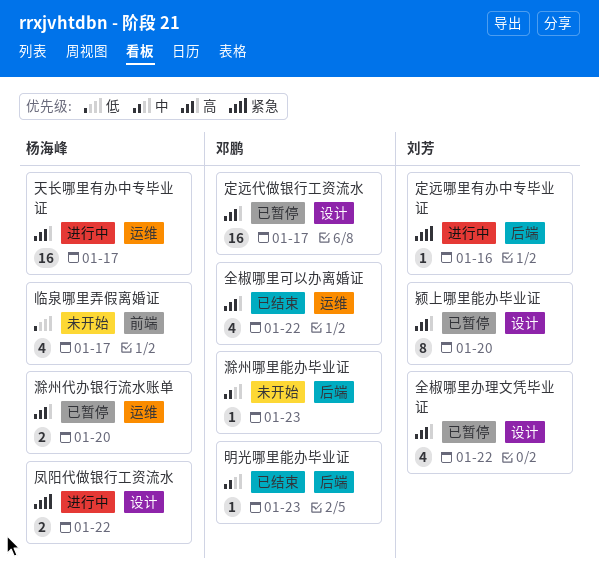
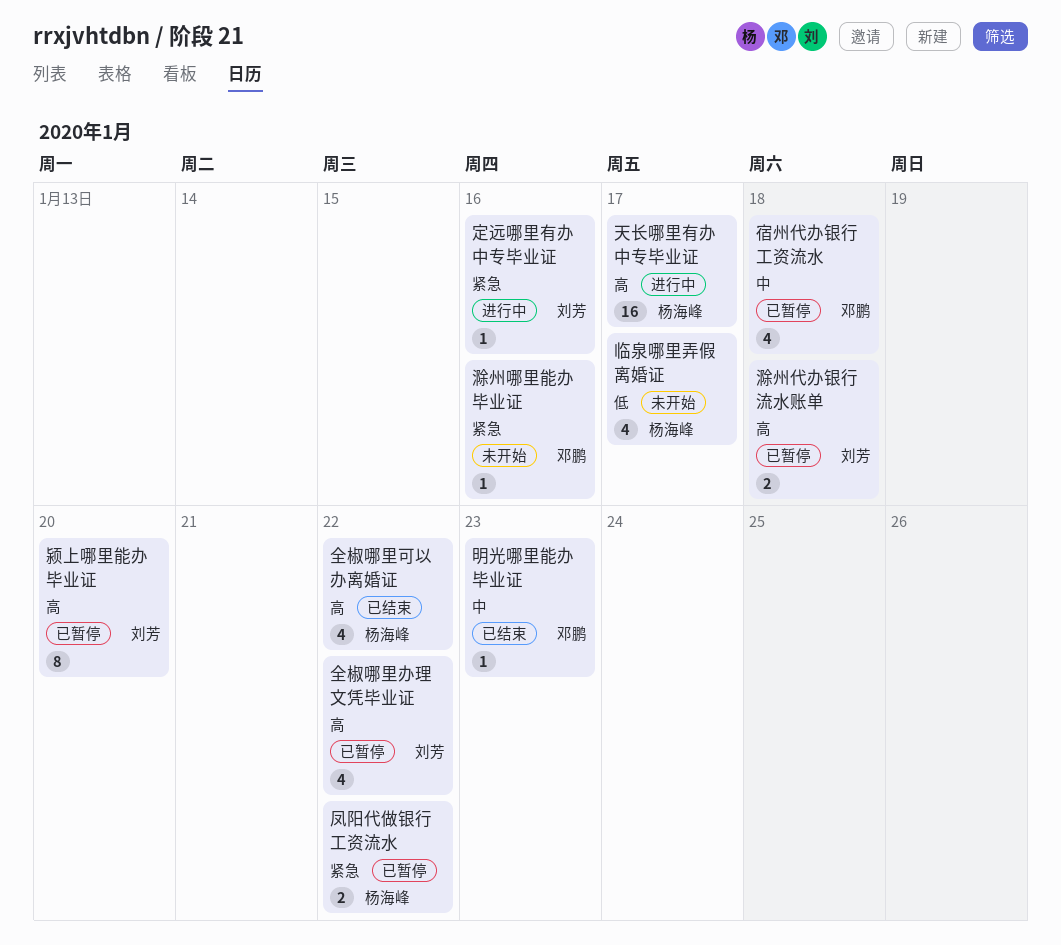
全椒哪里可以办离婚证, owner: 邓鹏 -> 杨海峰
凤阳代做银行工资流水, status: 进行中 -> 已暂停
定远代做银行工资流水: present -> none
宿州代办银行工资流水: none -> present
滁州代办银行流水账单, owner: 杨海峰 -> 刘芳
滁州代办银行流水账单, due: Jan 20 -> Jan 18
滁州哪里能办毕业证, priority: 中 -> 紧急
滁州哪里能办毕业证, due: Jan 23 -> Jan 16

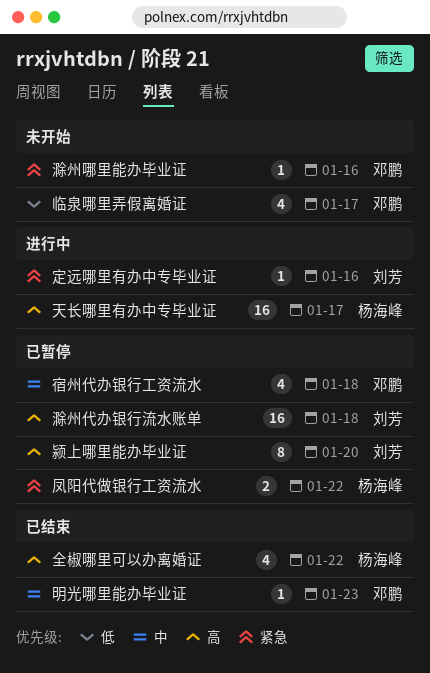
临泉哪里弄假离婚证, owner: 杨海峰 -> 邓鹏
全椒哪里办理文凭毕业证: present -> none
滁州代办银行流水账单, estimate: 2 -> 16

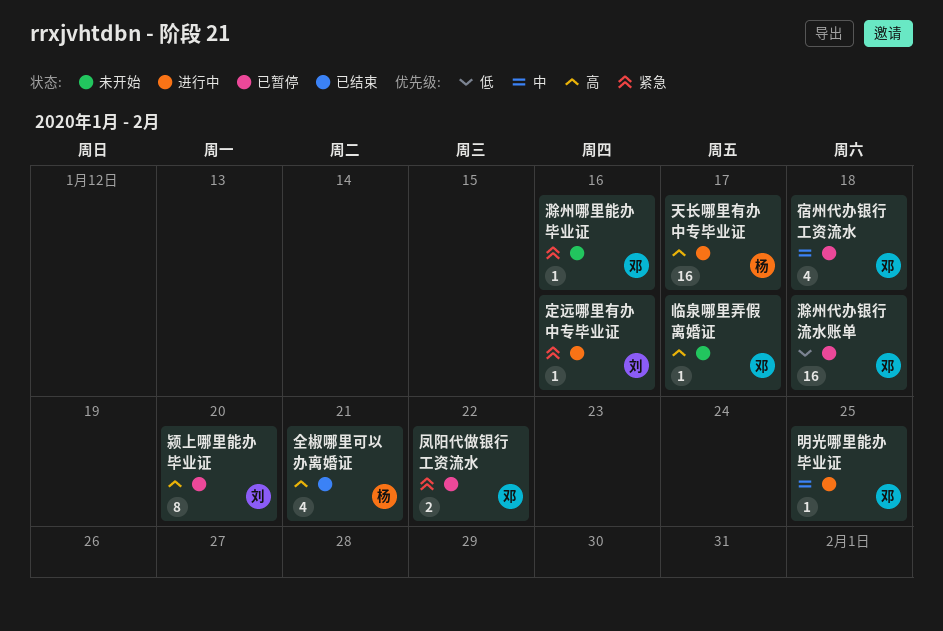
临泉哪里弄假离婚证, priority: 低 -> 高
临泉哪里弄假离婚证, estimate: 4 -> 1
全椒哪里可以办离婚证, due: Jan 22 -> Jan 21
凤阳代做银行工资流水, owner: 杨海峰 -> 邓鹏
明光哪里能办毕业证, status: 已结束 -> 进行中
明光哪里能办毕业证, due: Jan 23 -> Jan 25
滁州代办银行流水账单, owner: 刘芳 -> 邓鹏
滁州代办银行流水账单, priority: 高 -> 低

